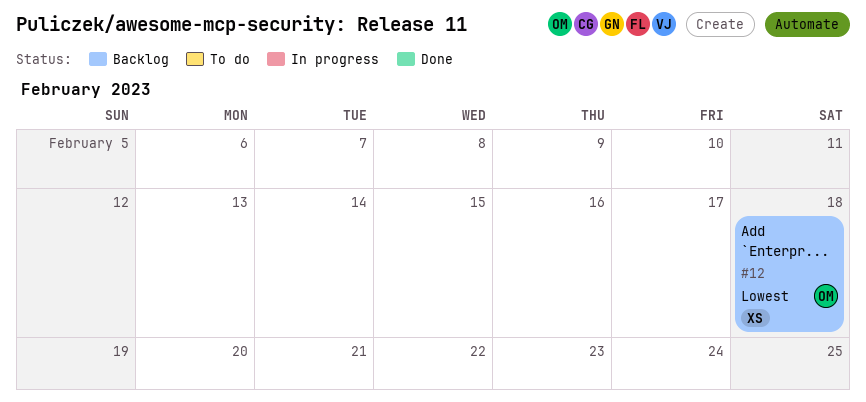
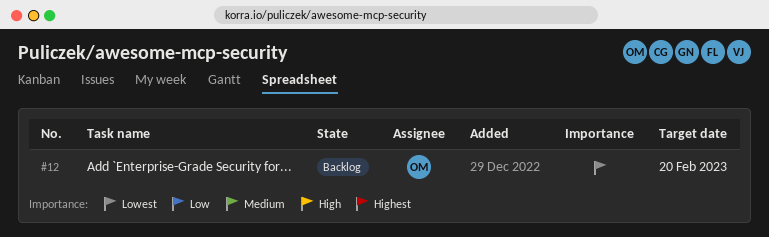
#12, due: Feb 18 -> Feb 20

